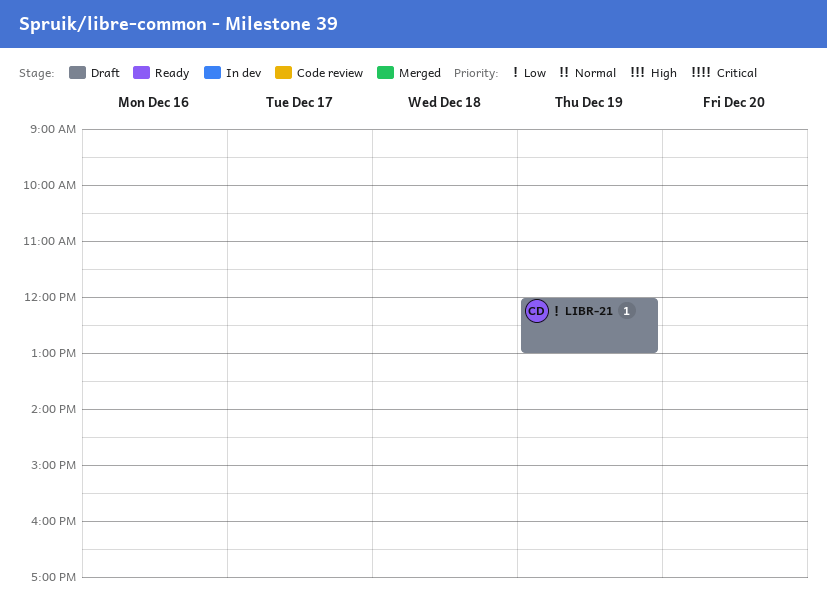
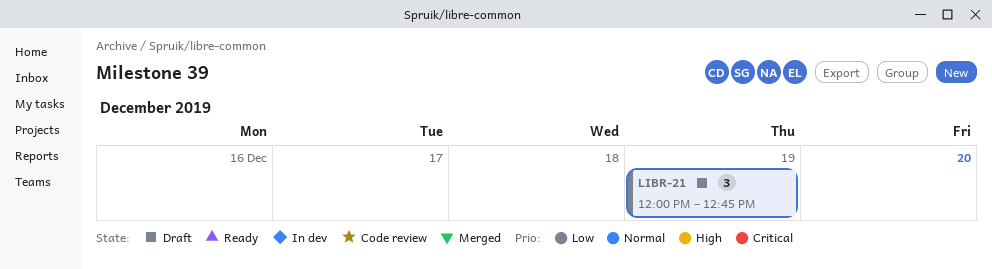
LIBR-21, estimate: 1 -> 3
LIBR-21, ends: 13:00 -> 12:45

